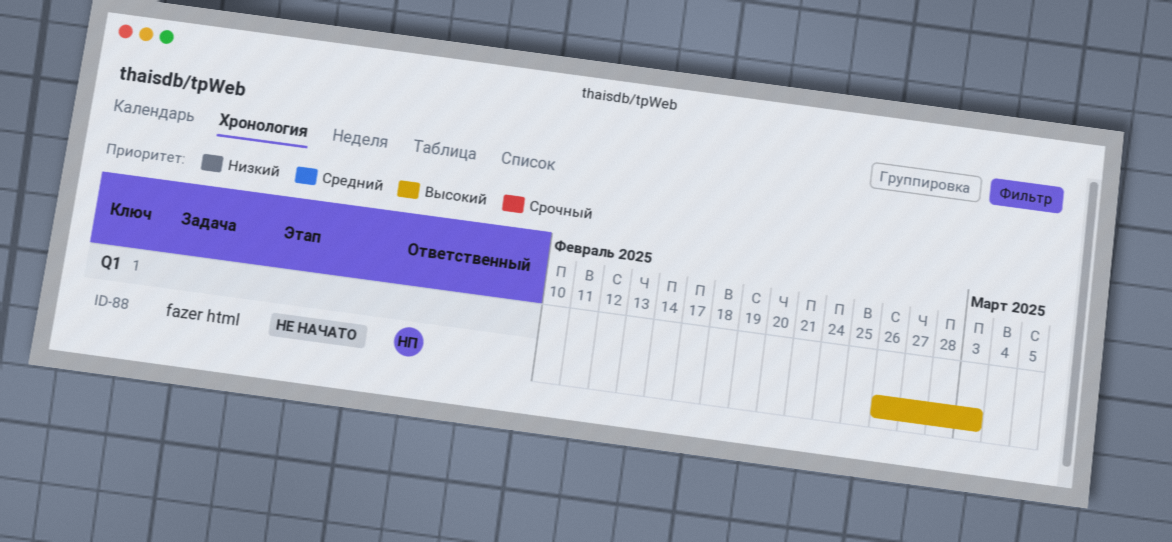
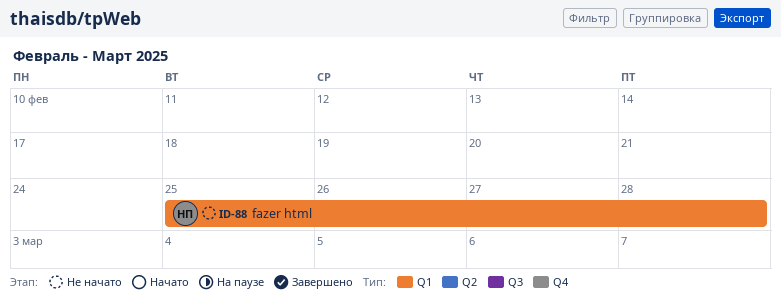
ID-88, start: Feb 26 -> Feb 25
ID-88, due: Mar 3 -> Feb 28

